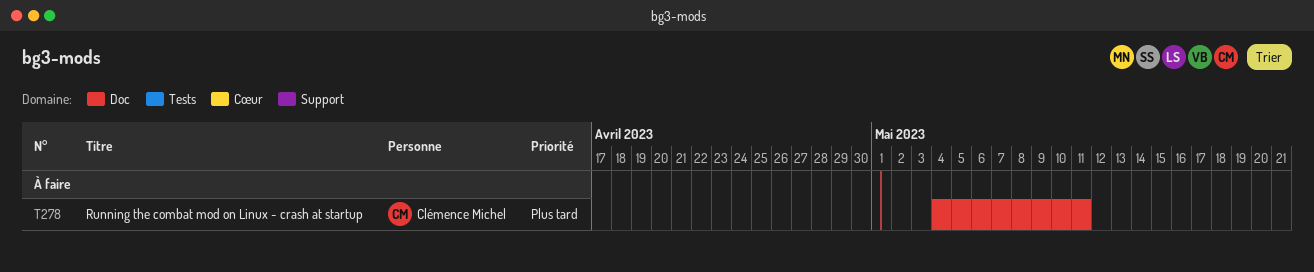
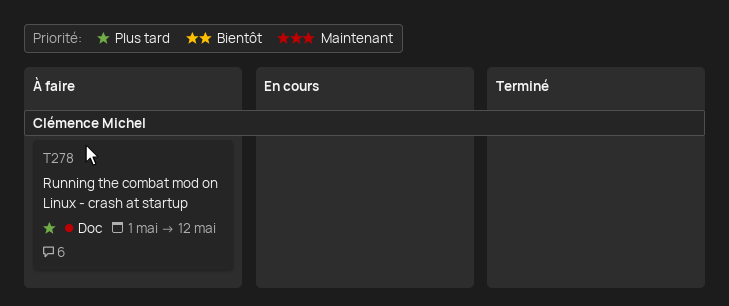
T278, start: May 4 -> May 1
T278, due: May 11 -> May 12

